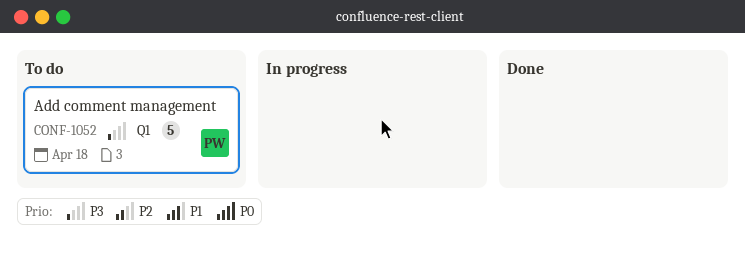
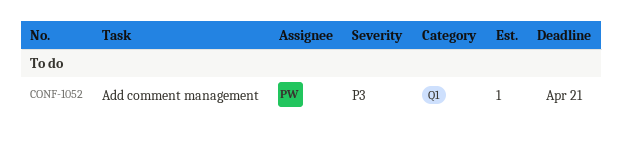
CONF-1052, estimate: 5 -> 1
CONF-1052, due: Apr 18 -> Apr 21

